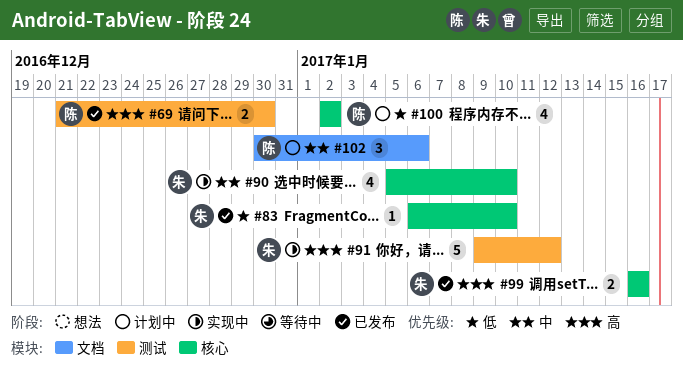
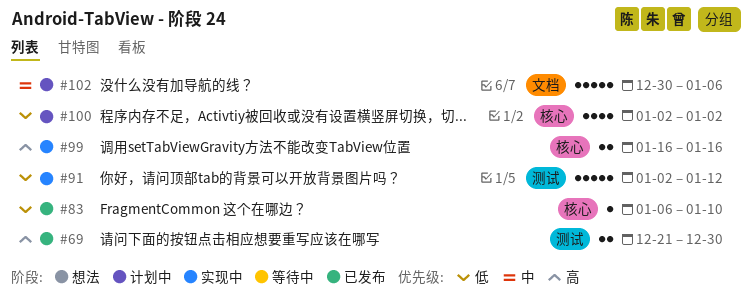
#90: present -> none
#91, priority: 高 -> 低
#91, start: Jan 9 -> Jan 2
#99, status: 已发布 -> 实现中
#102, estimate: 3 -> 5

